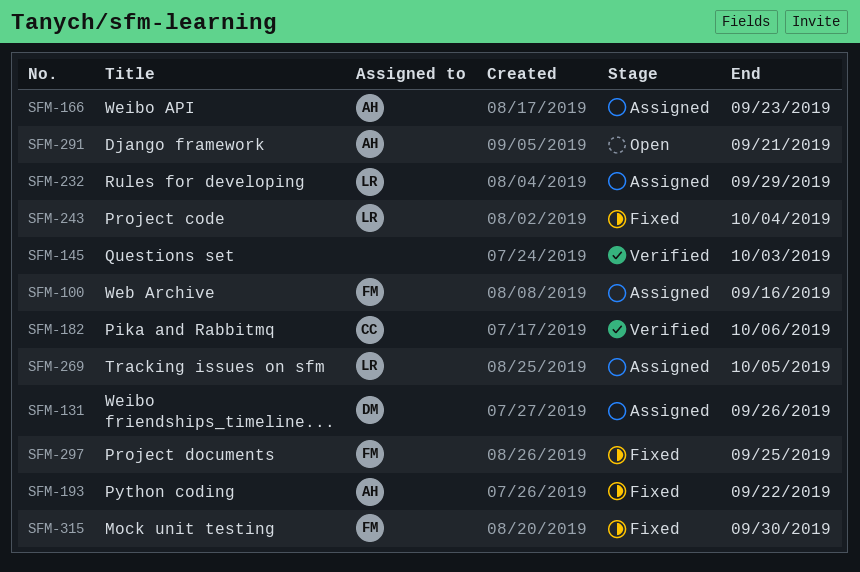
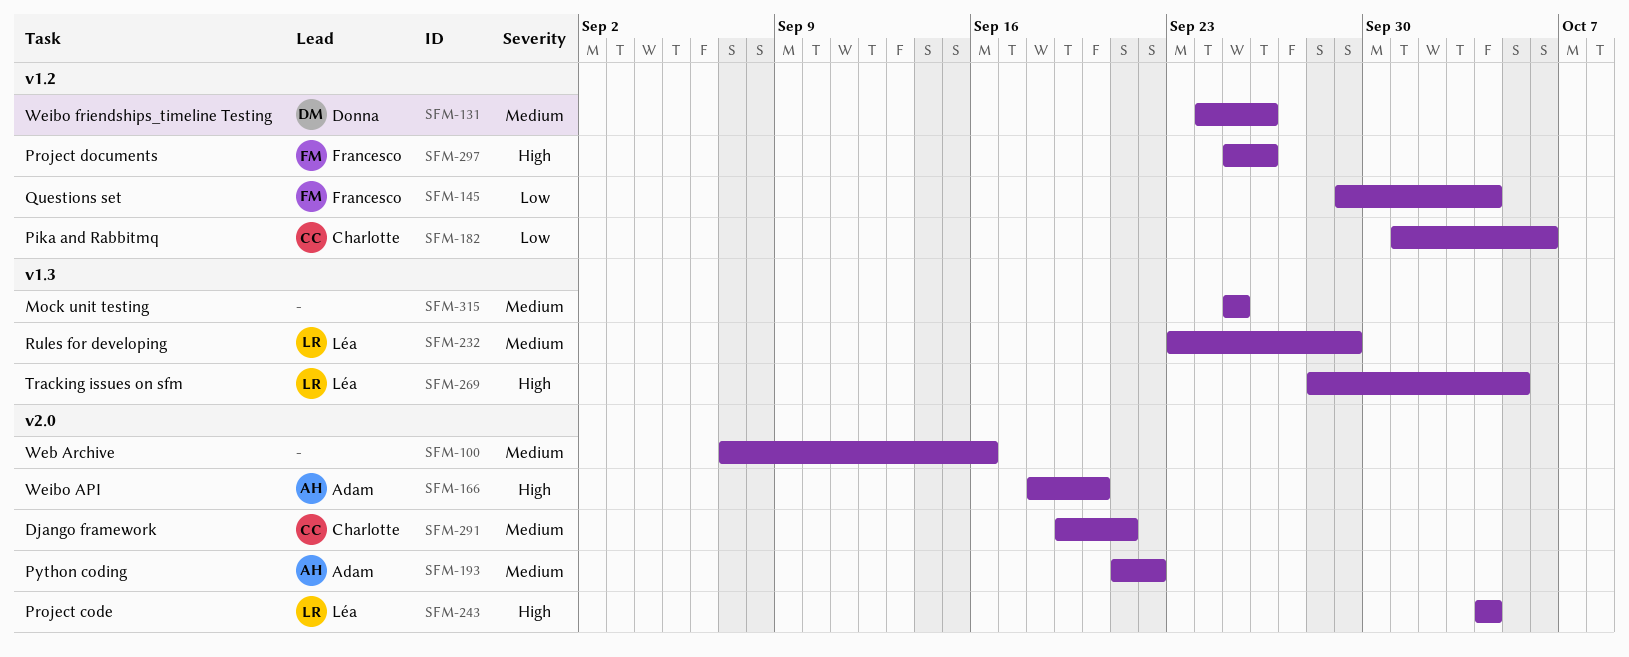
SFM-100, owner: Francesco -> none
SFM-145, owner: none -> Francesco
SFM-145, due: Oct 3 -> Oct 4
SFM-166, due: Sep 23 -> Sep 20
SFM-291, owner: Adam -> Charlotte
SFM-297, due: Sep 25 -> Sep 26
SFM-315, owner: Francesco -> none
SFM-315, due: Sep 30 -> Sep 25

